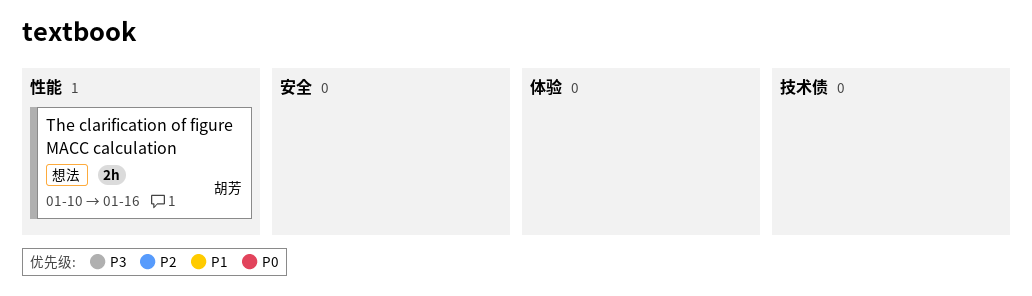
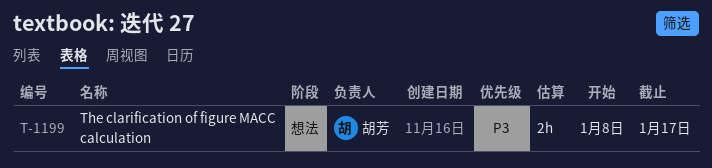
The clarification of figure MACC calculation, start: Jan 10 -> Jan 8
The clarification of figure MACC calculation, due: Jan 16 -> Jan 17

